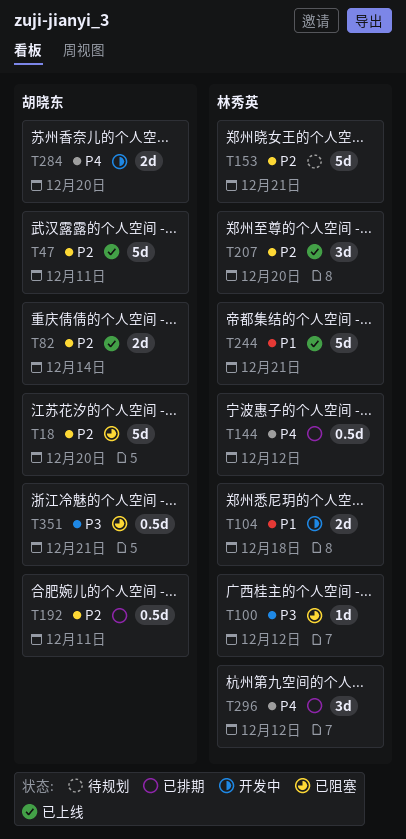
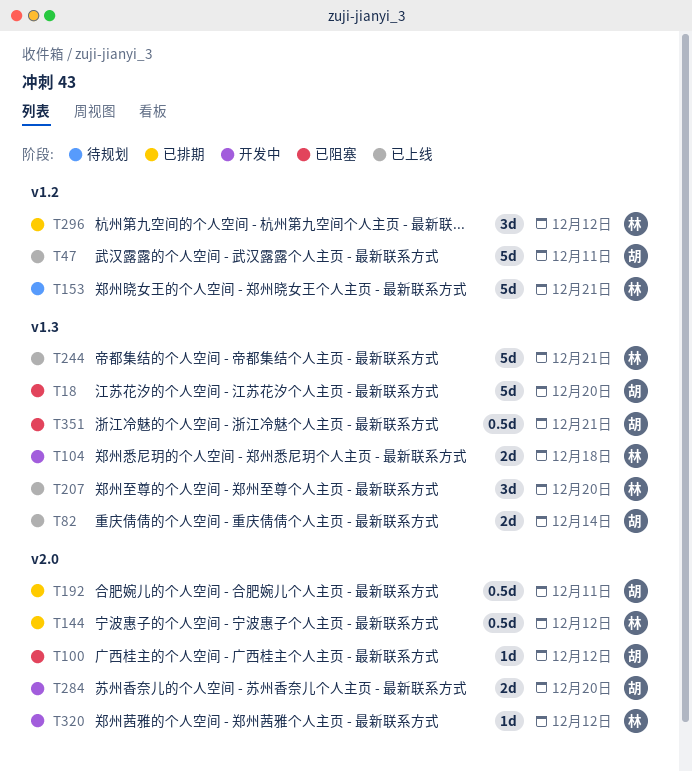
T100, owner: 林秀英 -> 胡晓东
T320: none -> present

